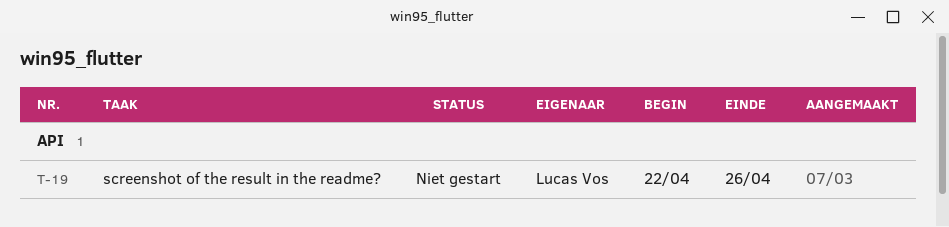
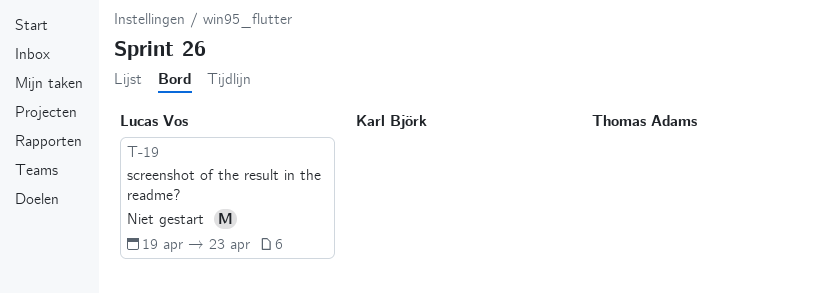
T-19, start: Apr 22 -> Apr 19
T-19, due: Apr 26 -> Apr 23

